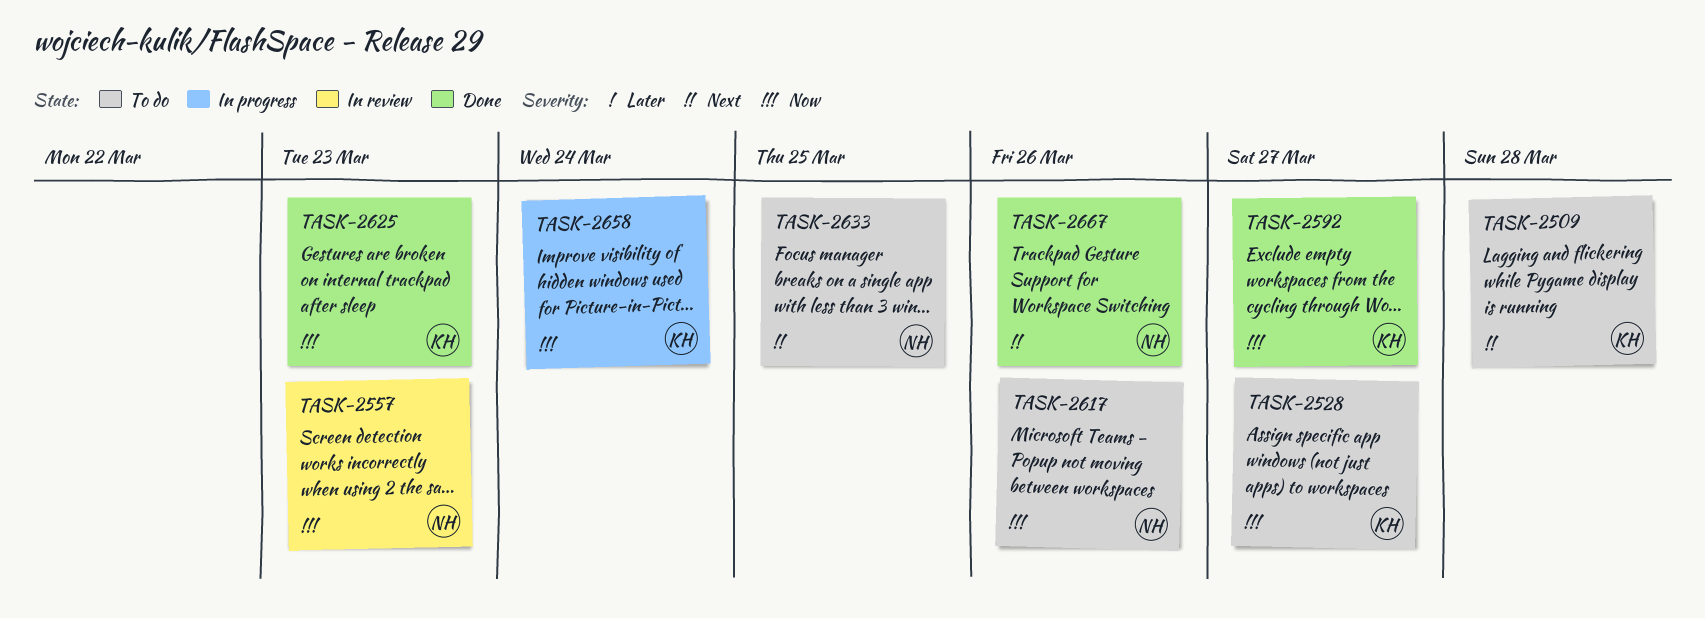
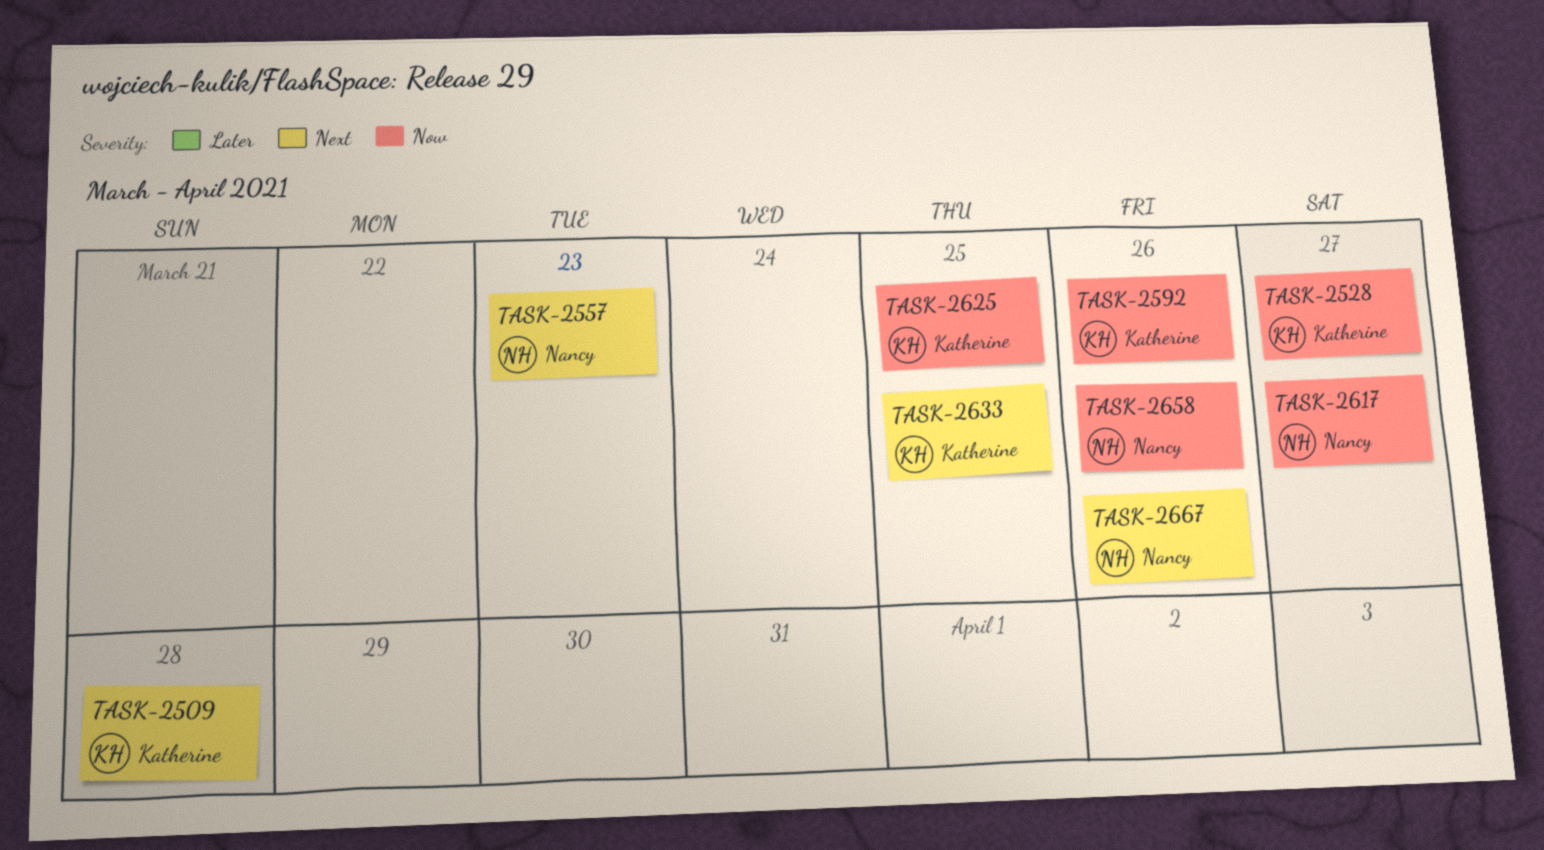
TASK-2557, priority: Now -> Next
TASK-2592, due: Mar 27 -> Mar 26
TASK-2617, due: Mar 26 -> Mar 27
TASK-2625, due: Mar 23 -> Mar 25
TASK-2633, owner: Nancy -> Katherine
TASK-2658, owner: Katherine -> Nancy
TASK-2658, due: Mar 24 -> Mar 26

